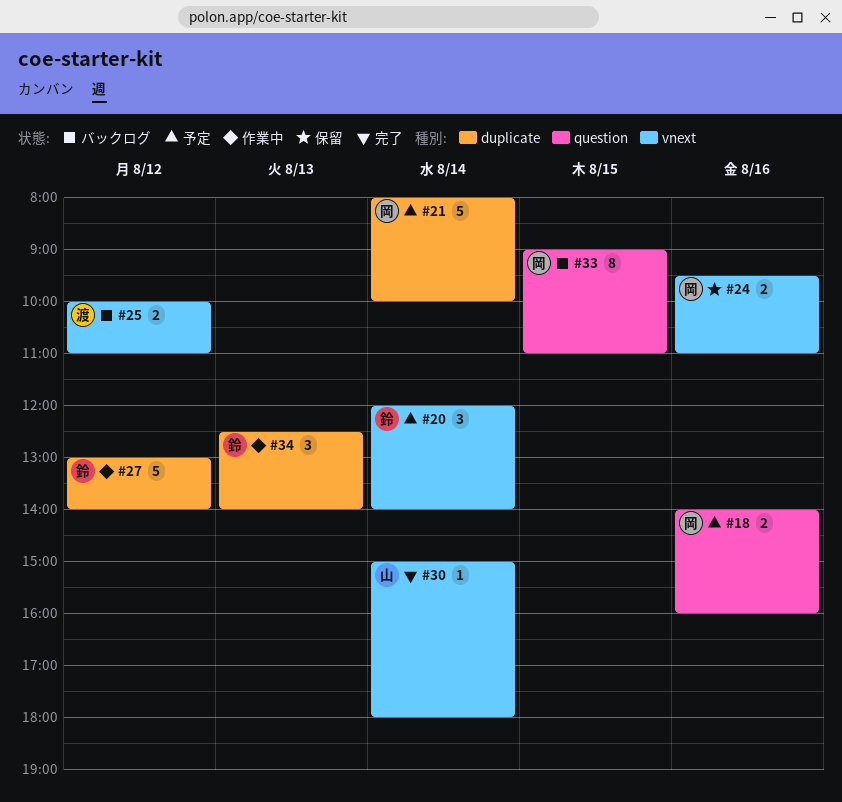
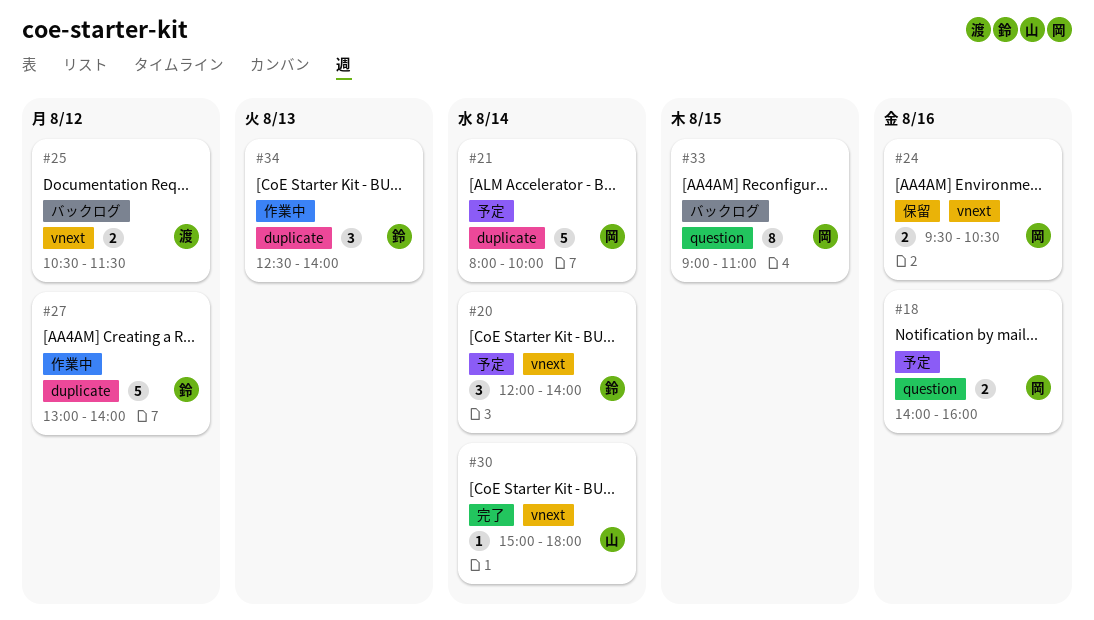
#24, ends: 11:00 -> 10:30
#25, begins: 10:00 -> 10:30
#25, ends: 11:00 -> 11:30

